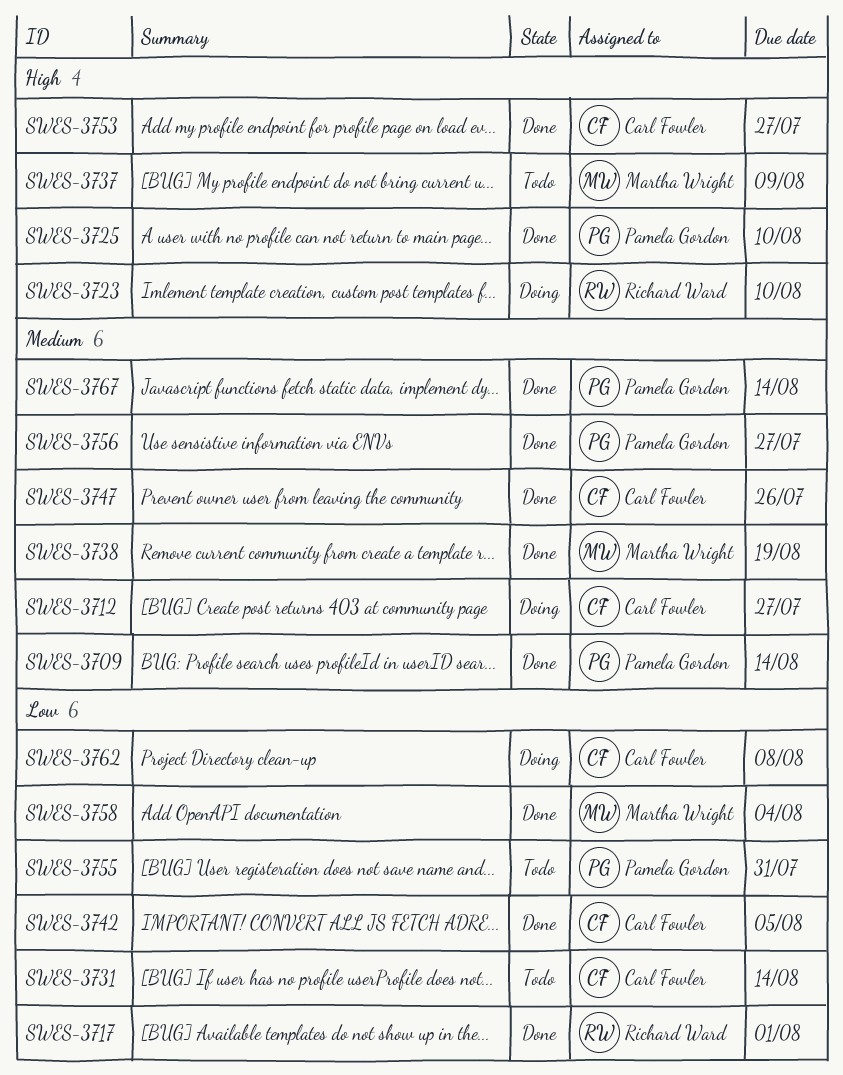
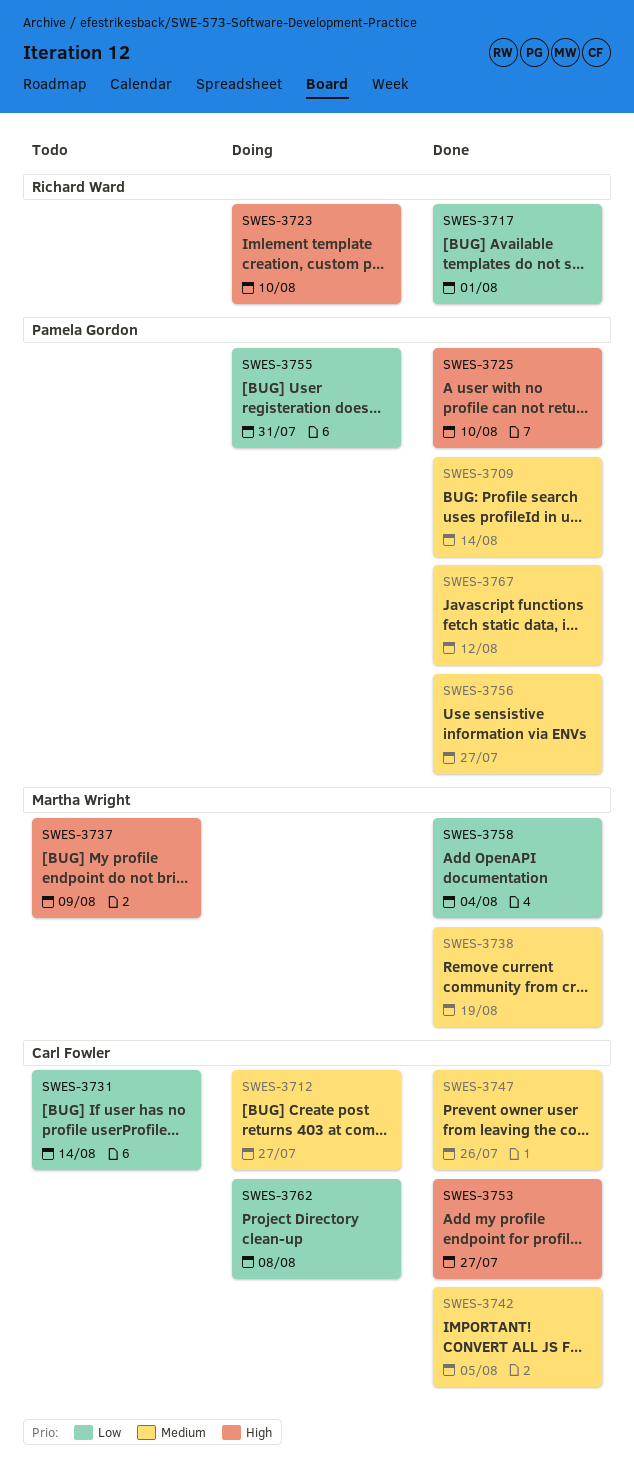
SWES-3742, priority: Low -> Medium
SWES-3755, status: Todo -> Doing
SWES-3767, due: Aug 14 -> Aug 12

